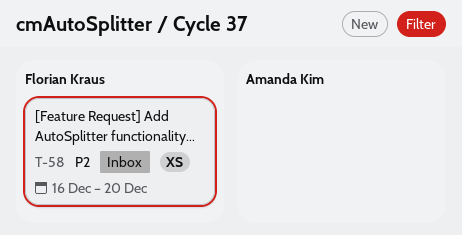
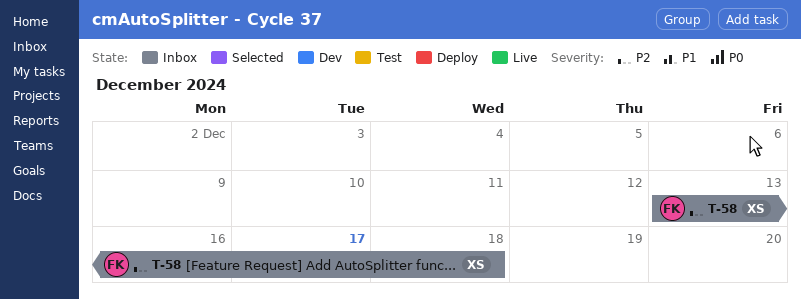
T-58, start: Dec 16 -> Dec 13
T-58, due: Dec 20 -> Dec 18

